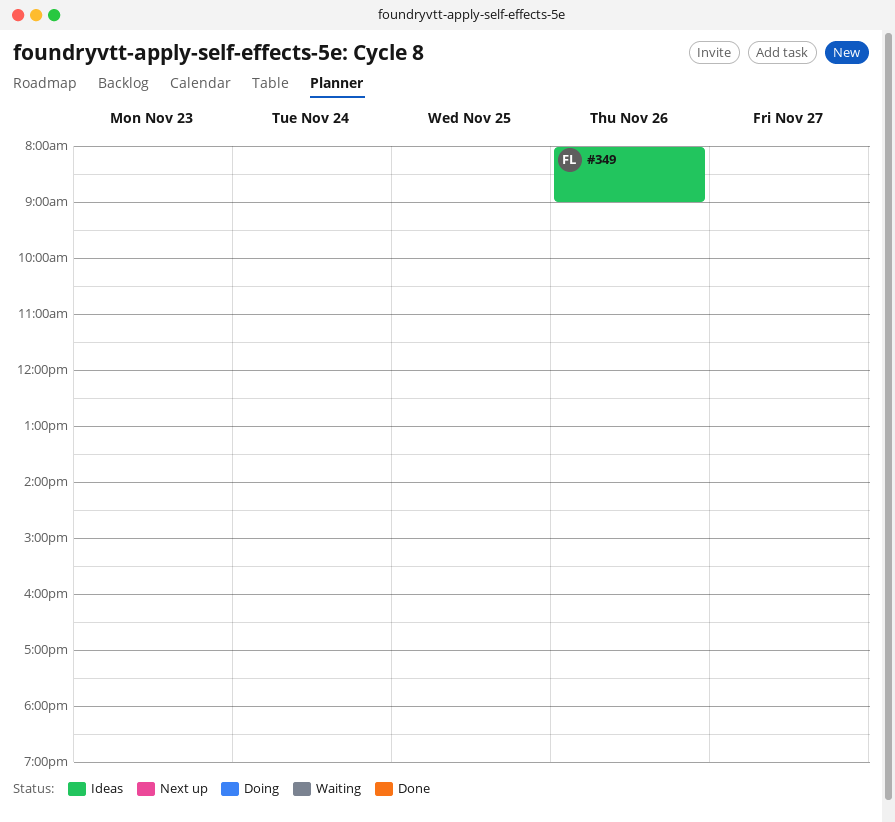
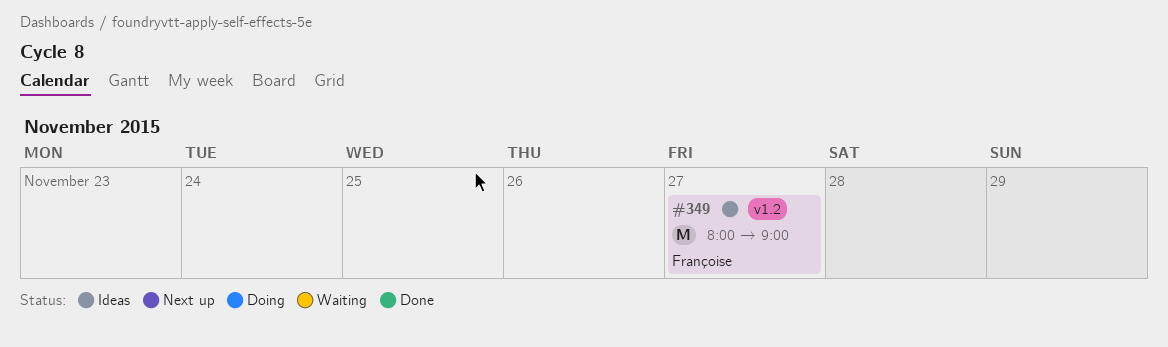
#349, day: Nov 26 -> Nov 27

